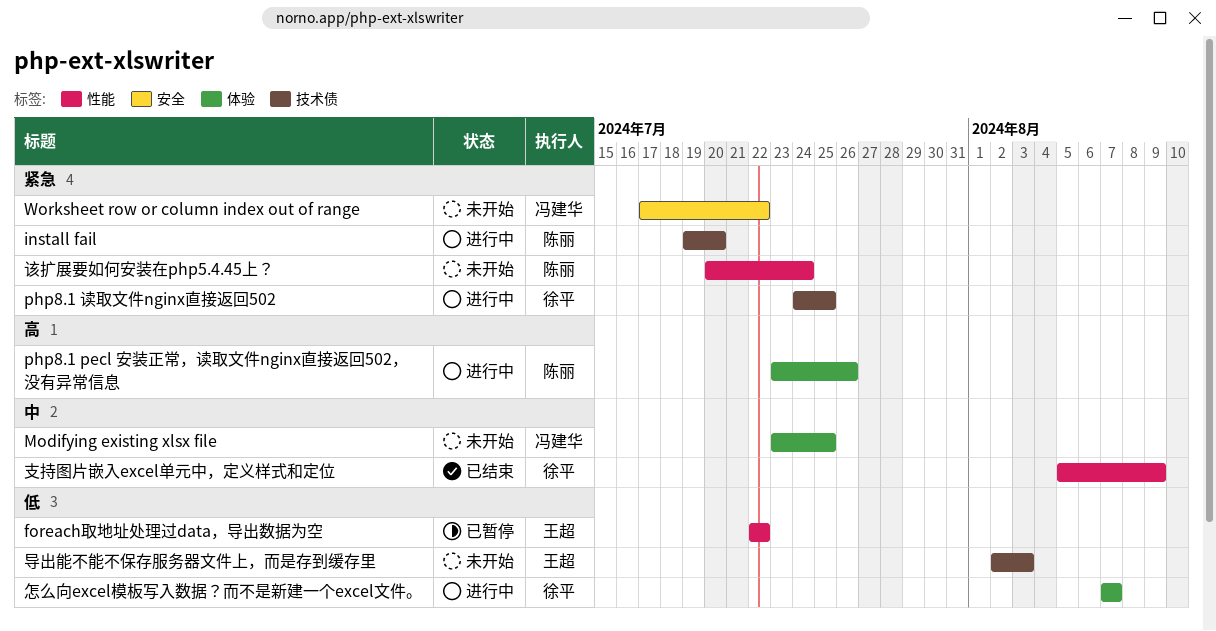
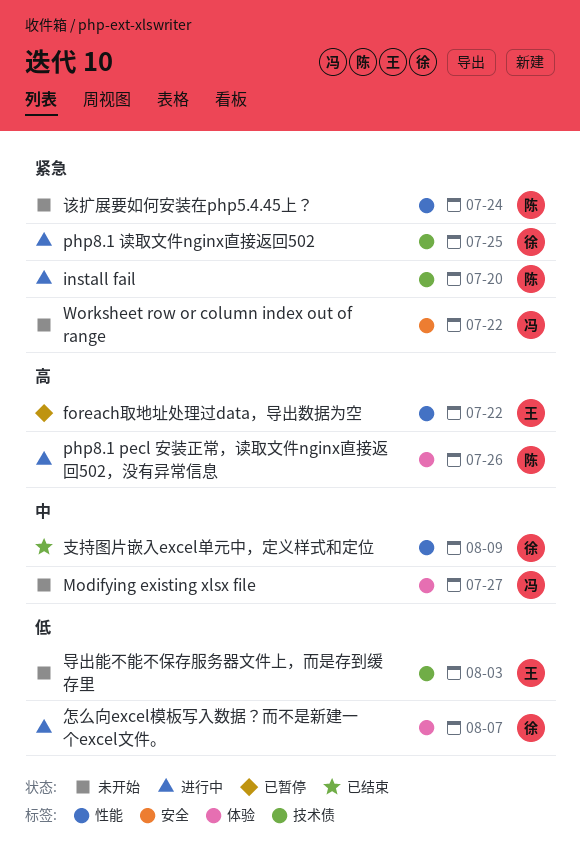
foreach取地址处理过data，导出数据为空, priority: 低 -> 高
Modifying existing xlsx file, due: Jul 25 -> Jul 27

